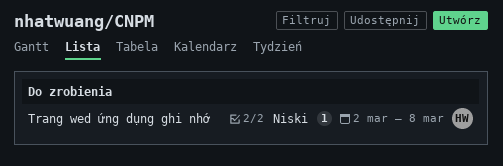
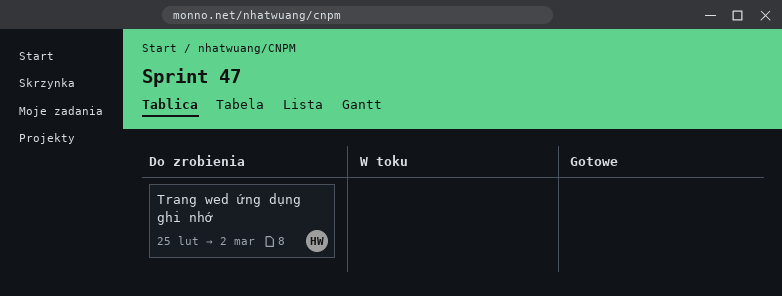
Trang wed ứng dụng ghi nhớ, start: Mar 2 -> Feb 25
Trang wed ứng dụng ghi nhớ, due: Mar 8 -> Mar 2

